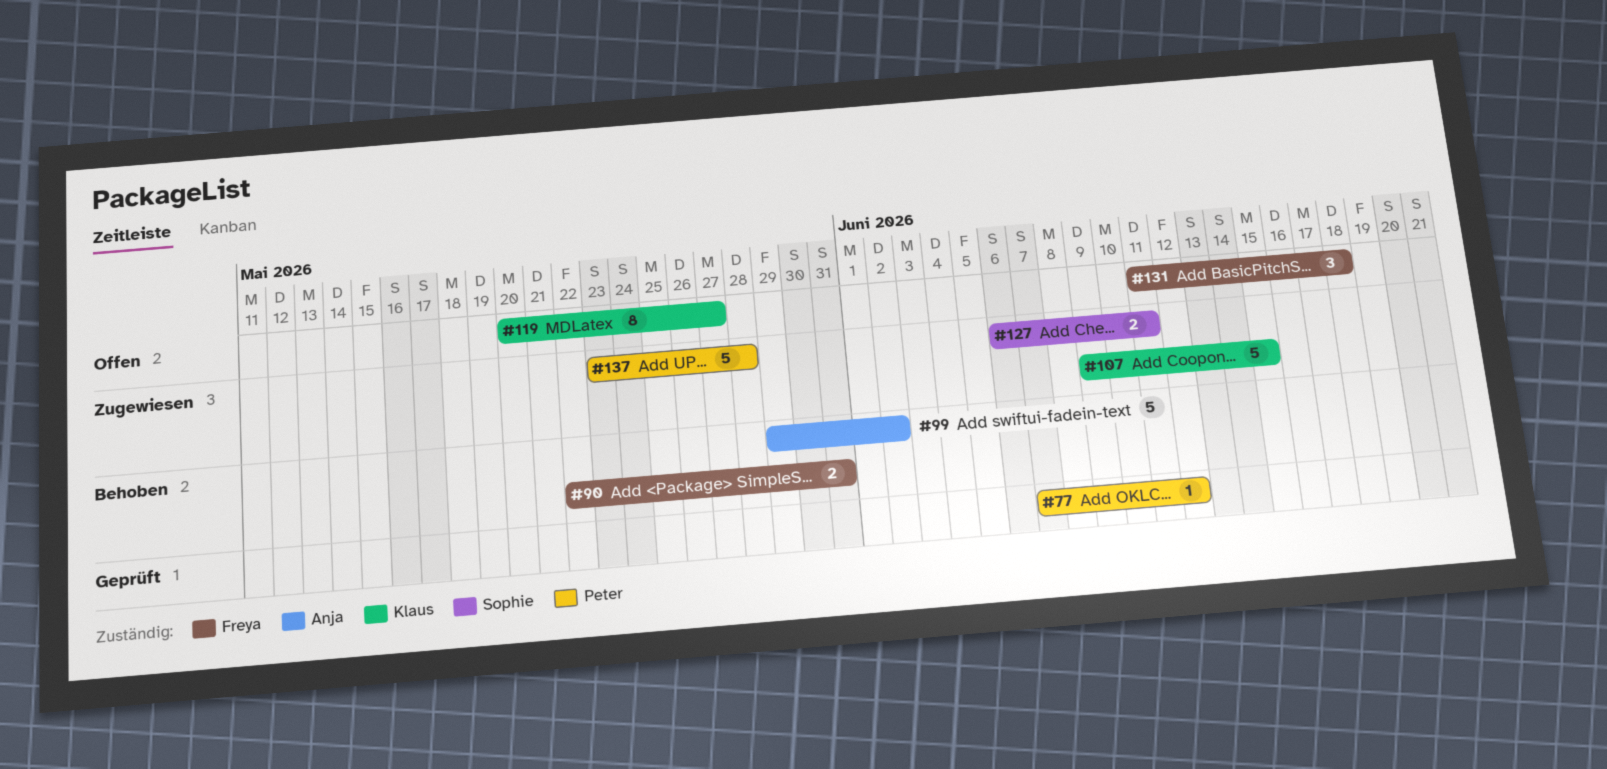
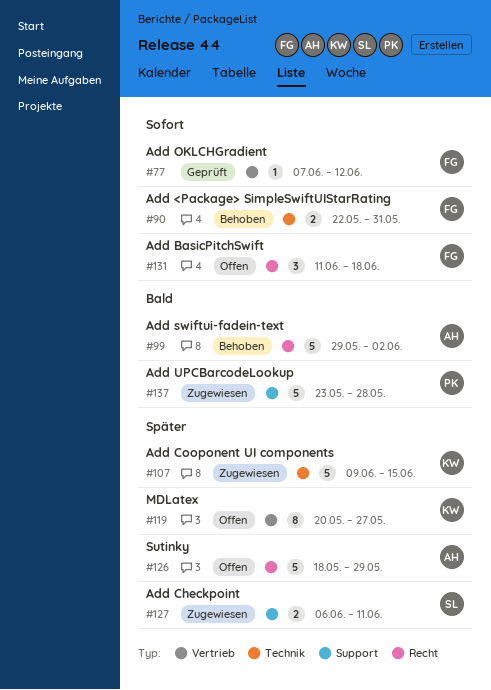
#77, owner: Peter -> Freya
#126: none -> present

